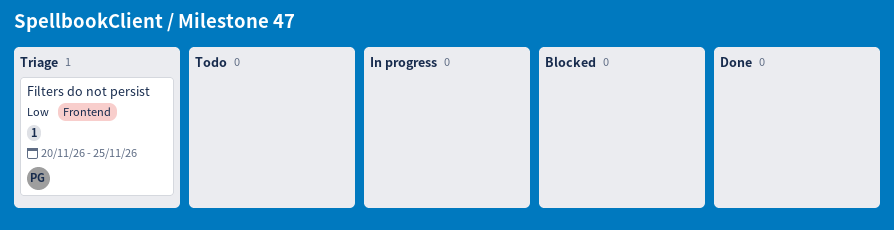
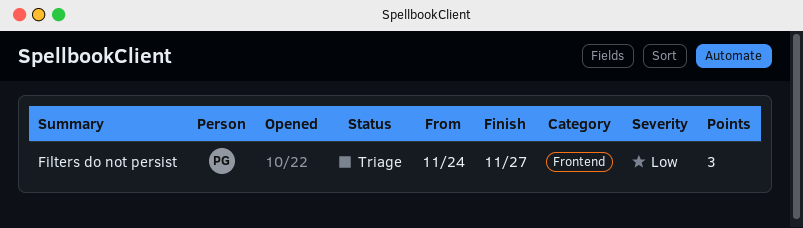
Filters do not persist, estimate: 1 -> 3
Filters do not persist, start: Nov 20 -> Nov 24
Filters do not persist, due: Nov 25 -> Nov 27

